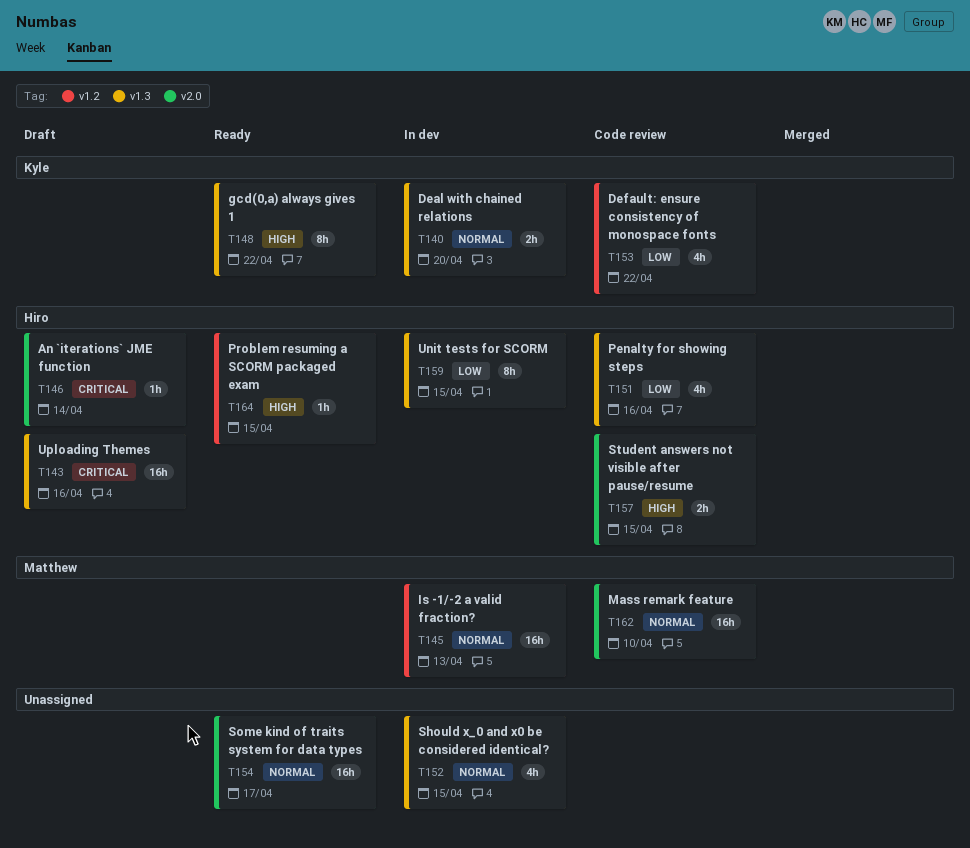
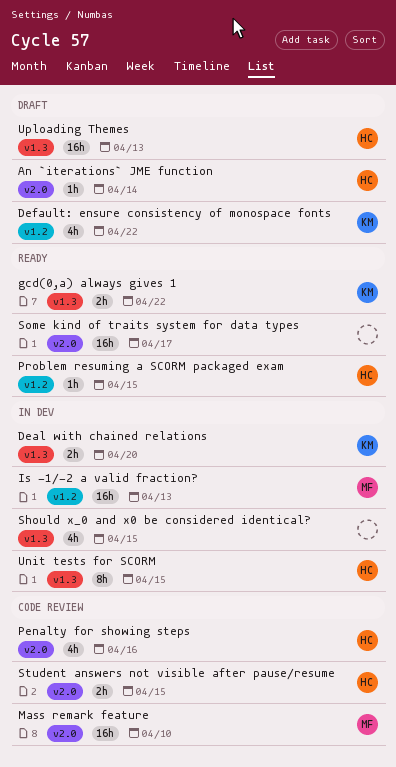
Default: ensure consistency of monospace fonts, status: Code review -> Draft
gcd(0,a) always gives 1, estimate: 8h -> 2h
Penalty for showing steps, label: v1.3 -> v2.0
Uploading Themes, due: Apr 16 -> Apr 13

